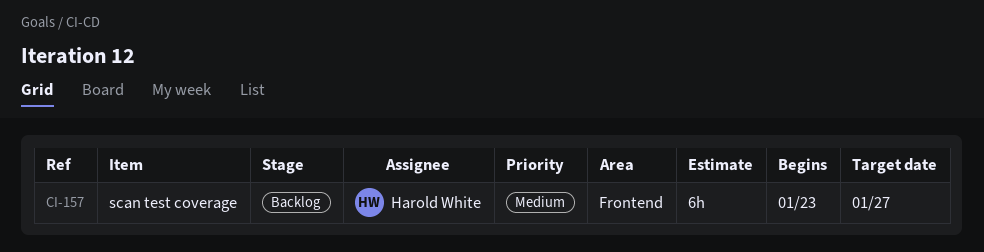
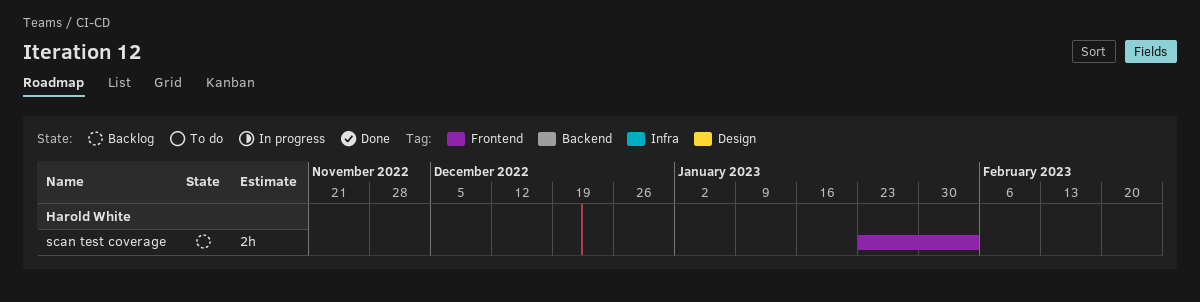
scan test coverage, estimate: 6h -> 2h
scan test coverage, due: Jan 27 -> Feb 3

